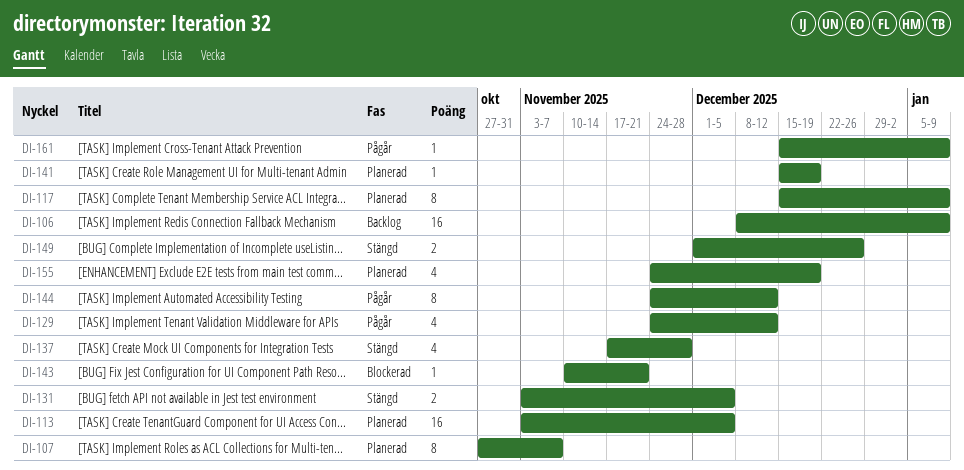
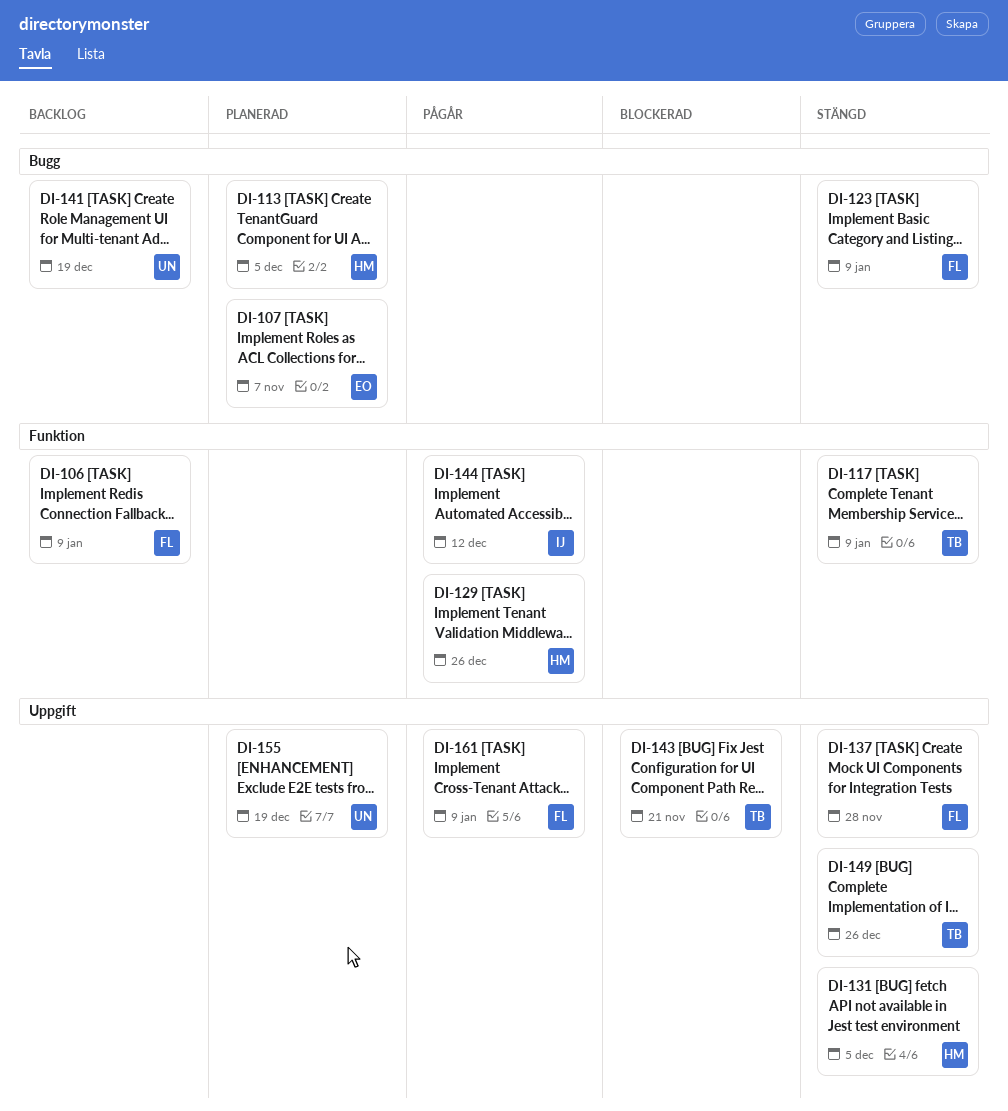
DI-117, status: Planerad -> Stängd
DI-123: none -> present
DI-129, due: Dec 12 -> Dec 26
DI-141, status: Planerad -> Backlog

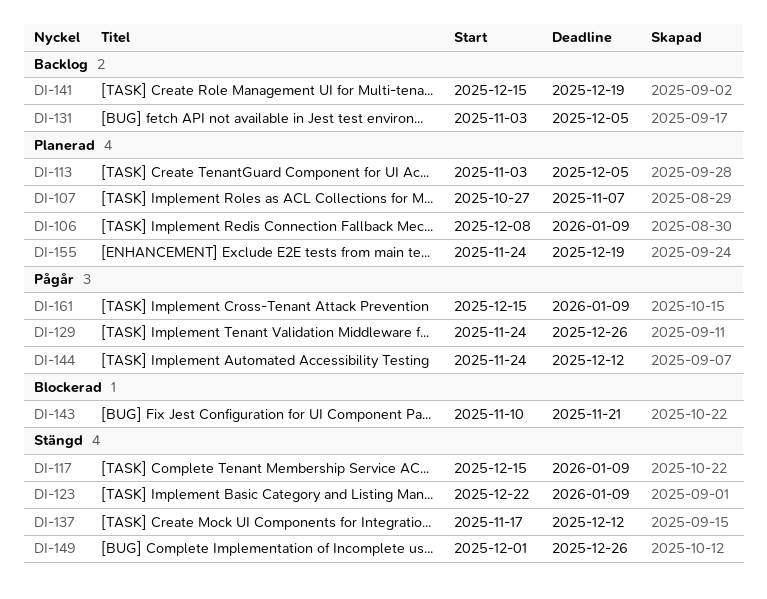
DI-106, status: Backlog -> Planerad
DI-131, status: Stängd -> Backlog
DI-137, due: Nov 28 -> Dec 12

